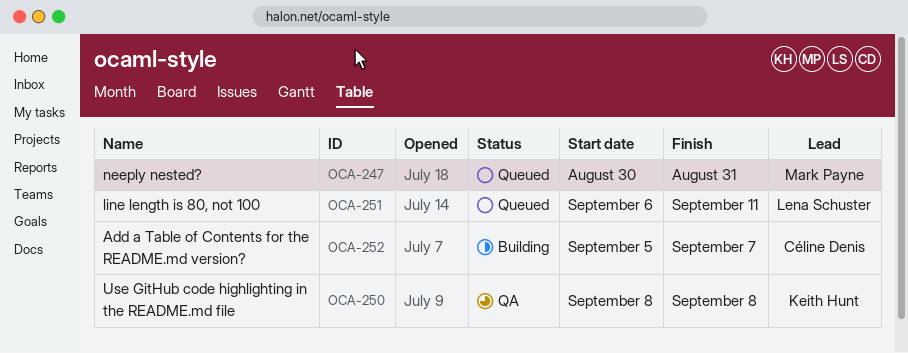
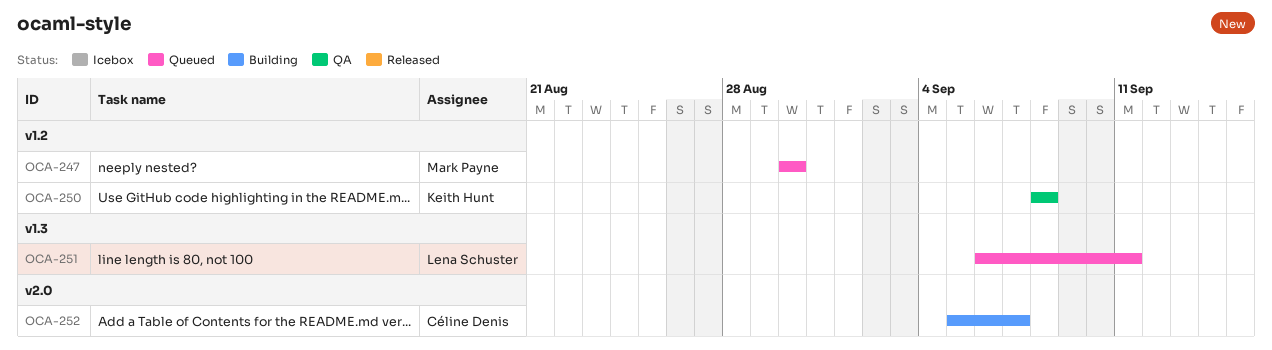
OCA-247, due: Aug 31 -> Aug 30

